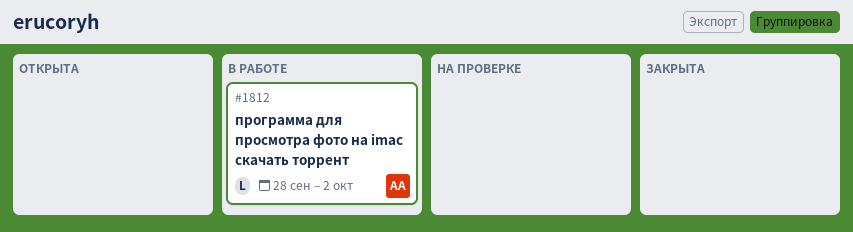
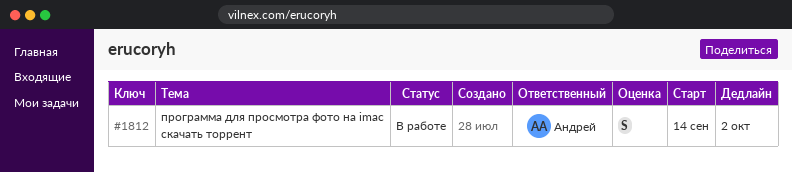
#1812, estimate: L -> S
#1812, start: Sep 28 -> Sep 14

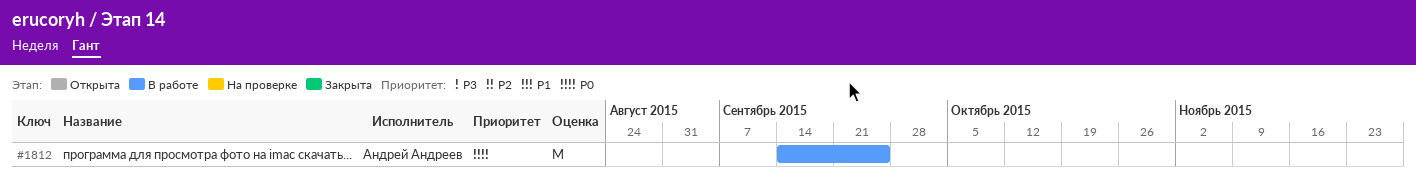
#1812, estimate: S -> M
#1812, due: Oct 2 -> Sep 25

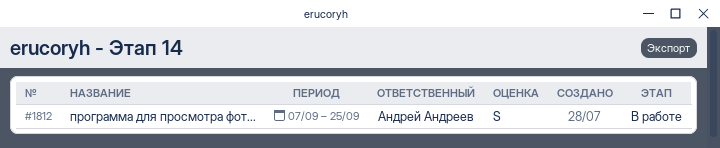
#1812, estimate: M -> S
#1812, start: Sep 14 -> Sep 7

